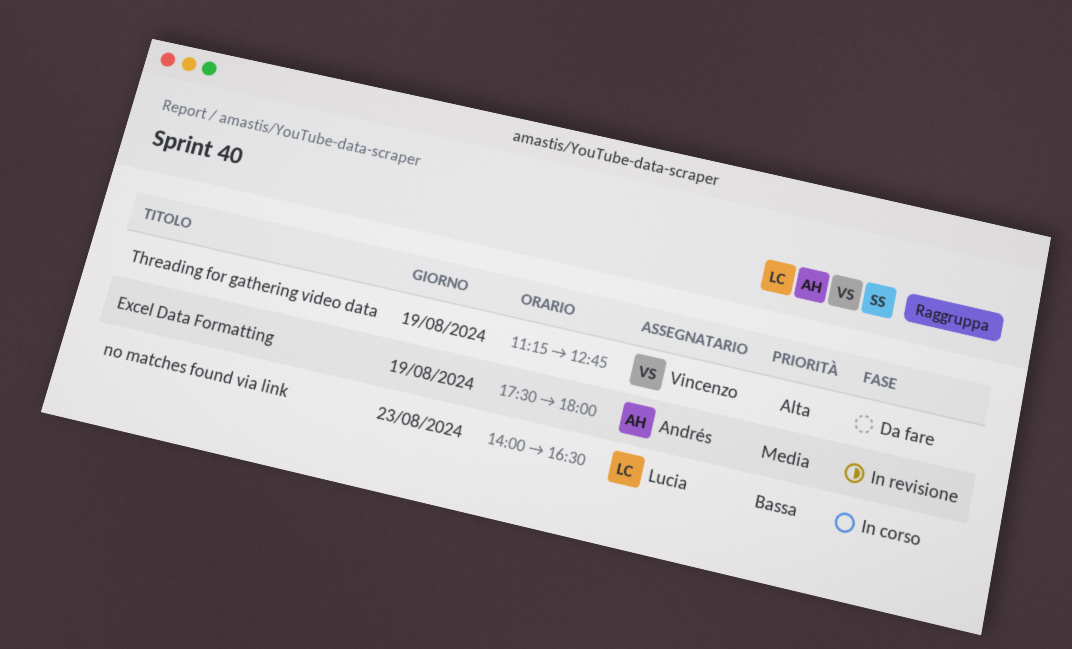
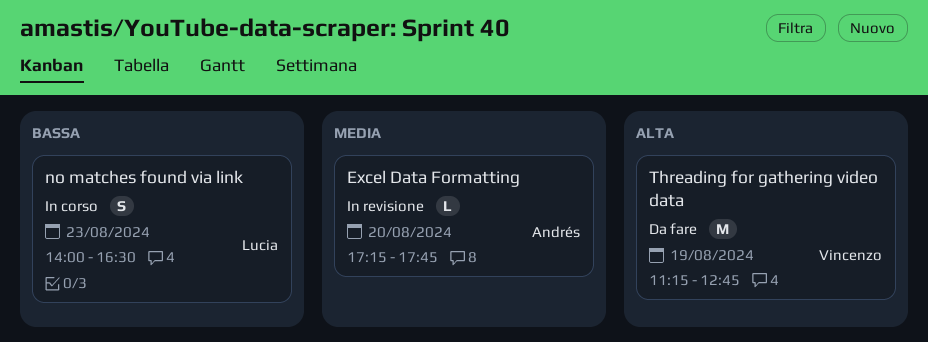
Excel Data Formatting, day: Aug 19 -> Aug 20
Excel Data Formatting, begins: 17:30 -> 17:15
Excel Data Formatting, ends: 18:00 -> 17:45

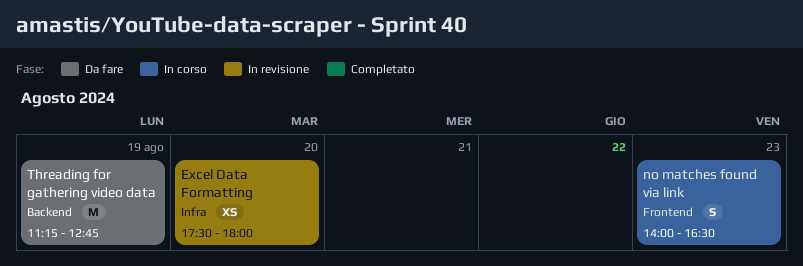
Excel Data Formatting, estimate: L -> XS
Excel Data Formatting, begins: 17:15 -> 17:30
Excel Data Formatting, ends: 17:45 -> 18:00

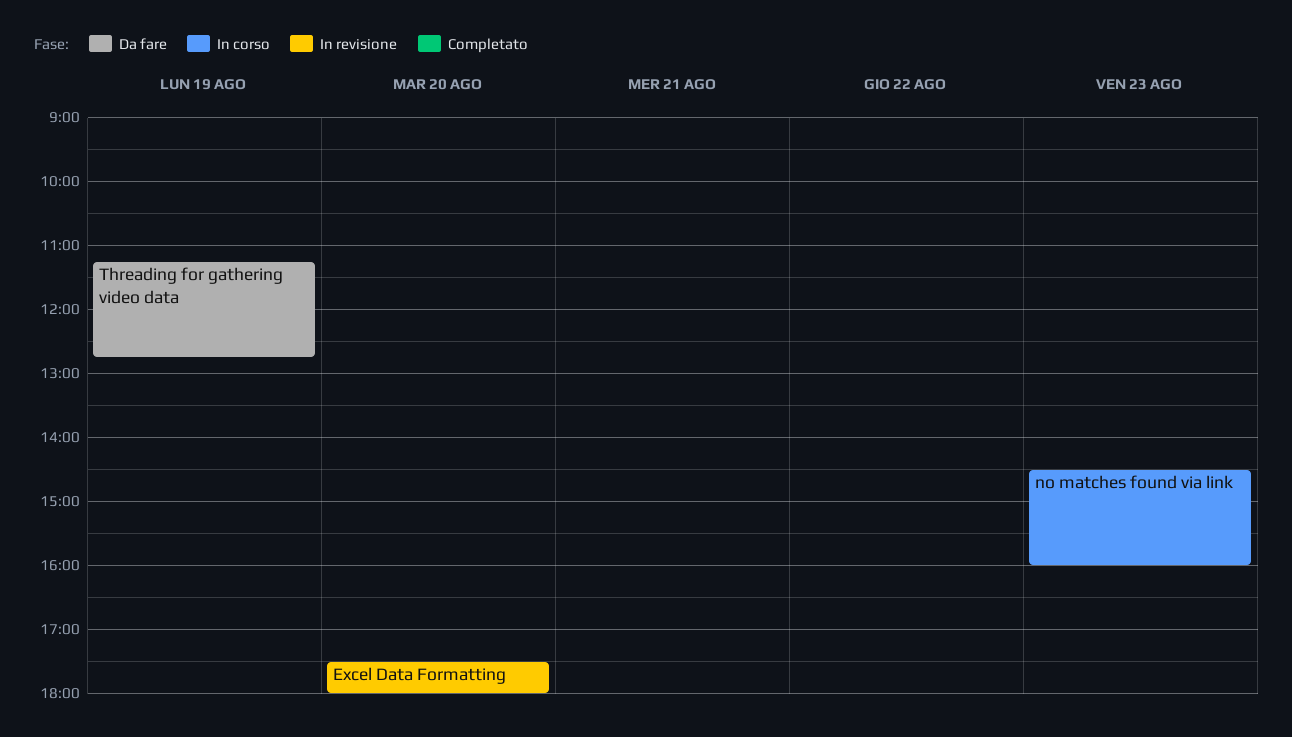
no matches found via link, begins: 14:00 -> 14:30
no matches found via link, ends: 16:30 -> 16:00

